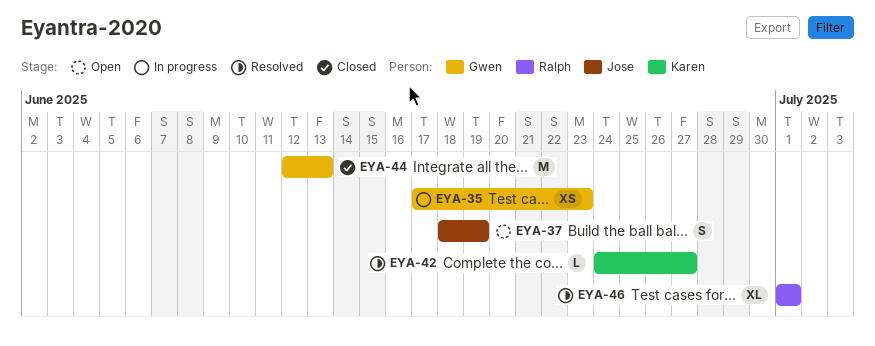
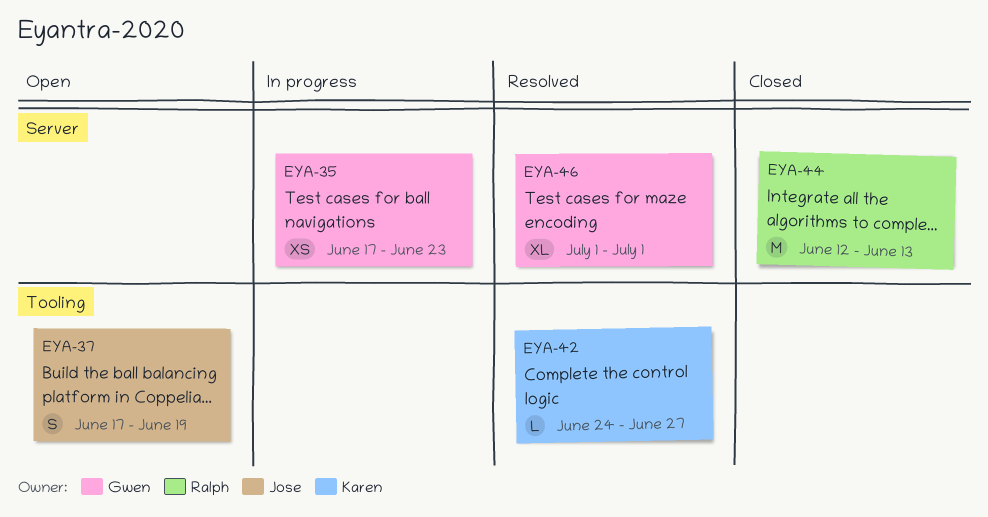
EYA-37, start: Jun 18 -> Jun 17
EYA-44, owner: Gwen -> Ralph
EYA-46, owner: Ralph -> Gwen

